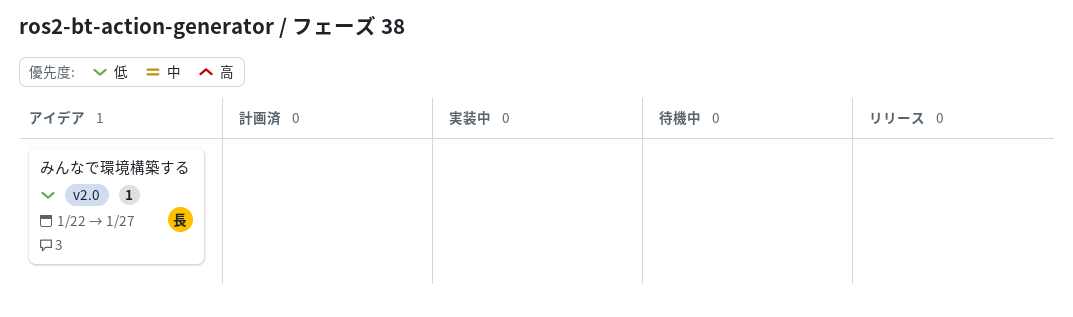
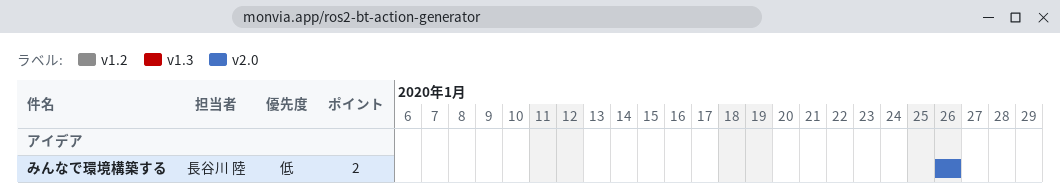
みんなで環境構築する, estimate: 1 -> 2
みんなで環境構築する, start: Jan 22 -> Jan 26
みんなで環境構築する, due: Jan 27 -> Jan 26

